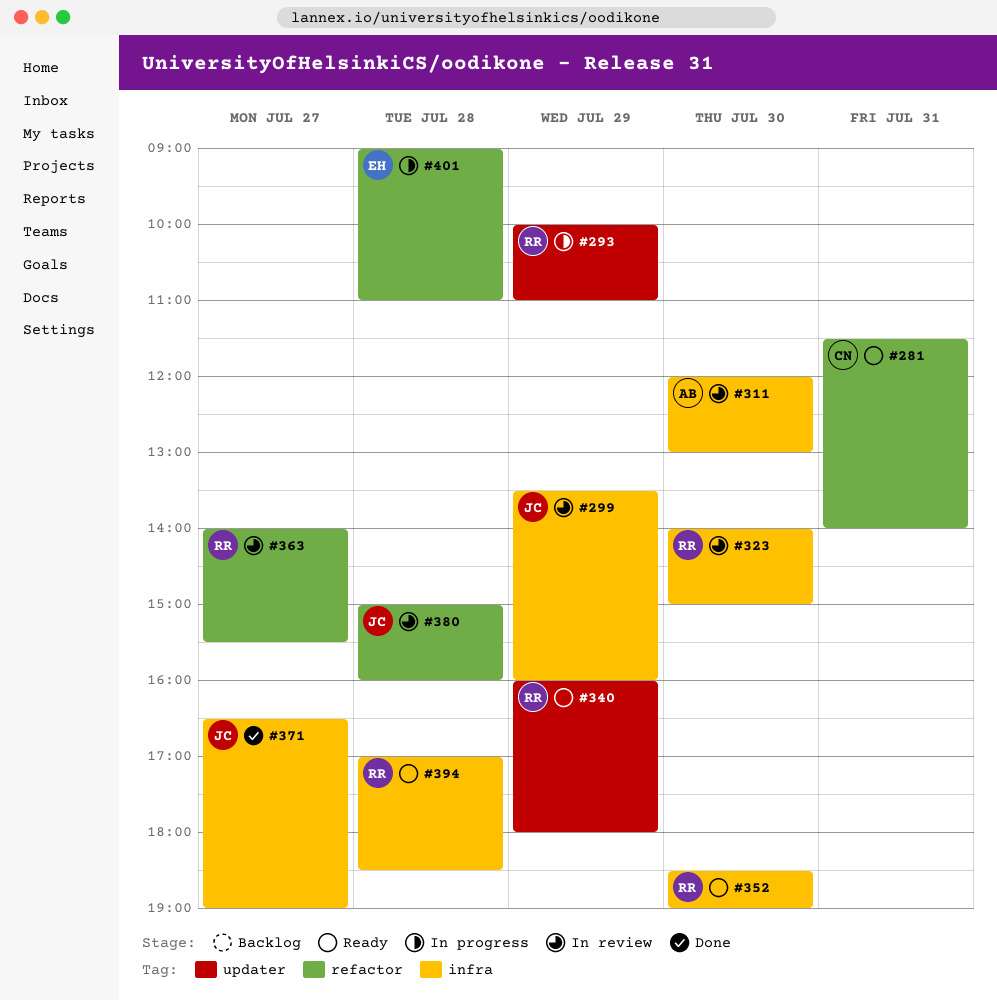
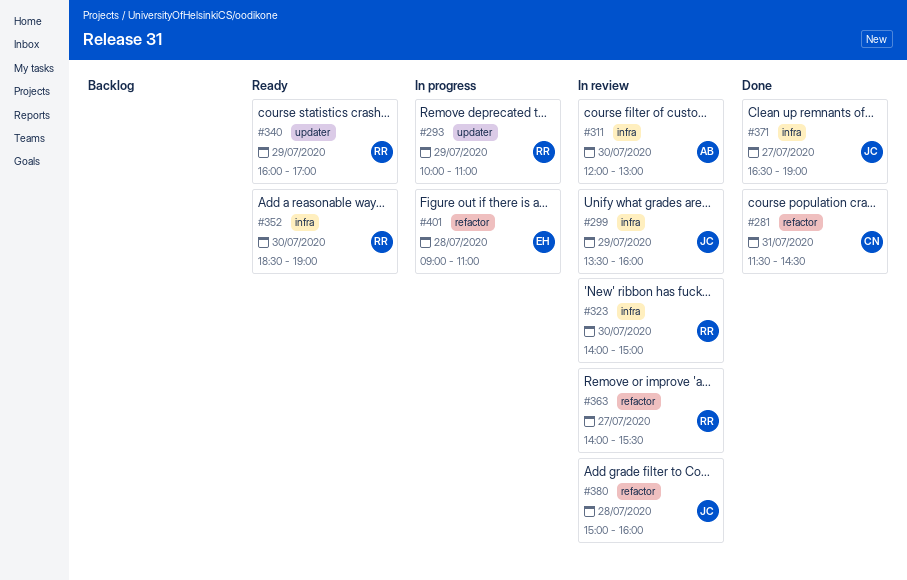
#281, status: Ready -> Done
#281, ends: 14:00 -> 14:30
#340, ends: 18:00 -> 17:00
#394: present -> none

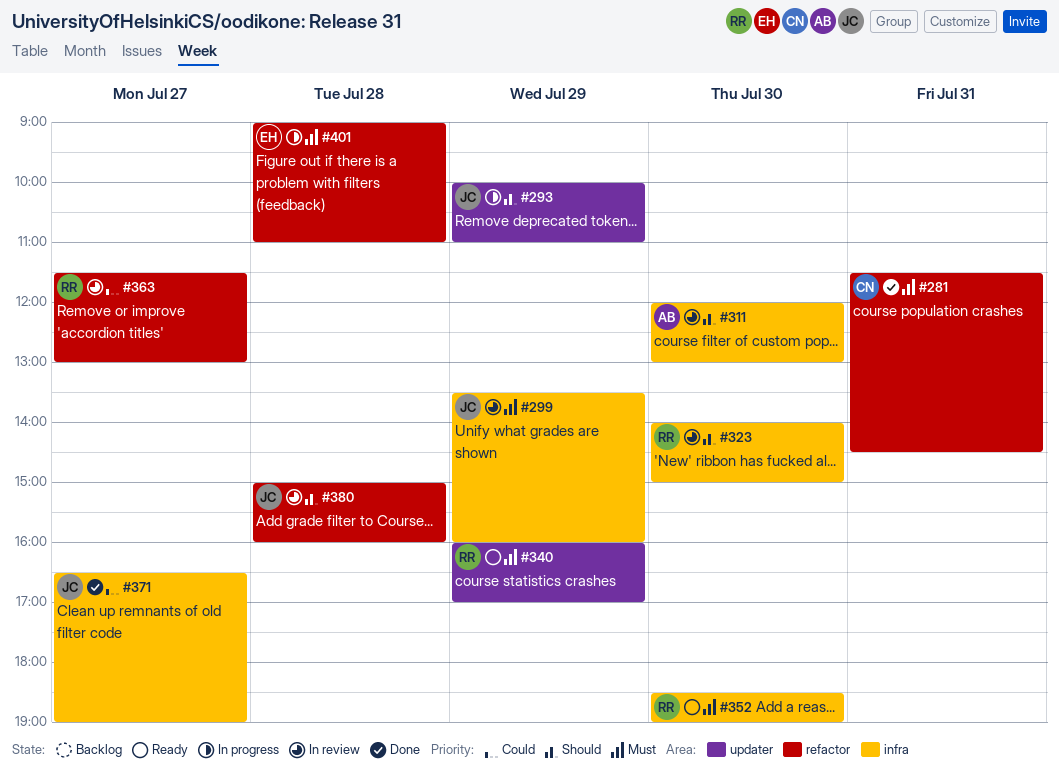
#293, owner: RR -> JC
#363, begins: 14:00 -> 11:30
#363, ends: 15:30 -> 13:00

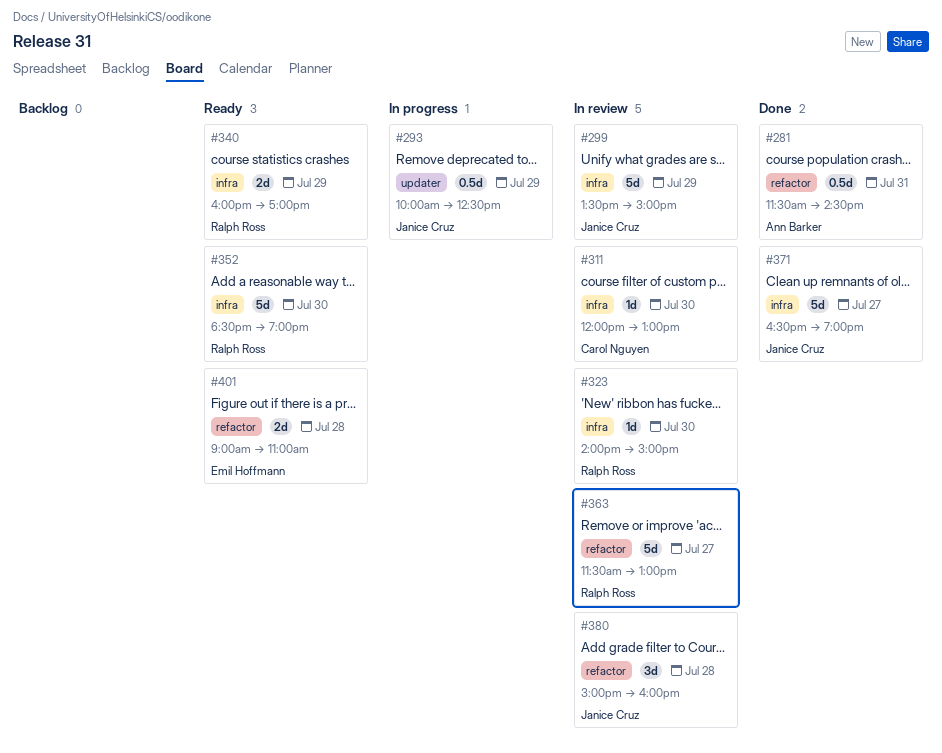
#281, owner: Carol Nguyen -> Ann Barker
#293, ends: 11:00 -> 12:30
#299, ends: 16:00 -> 15:00
#311, owner: Ann Barker -> Carol Nguyen
#340, label: updater -> infra
#401, status: In progress -> Ready

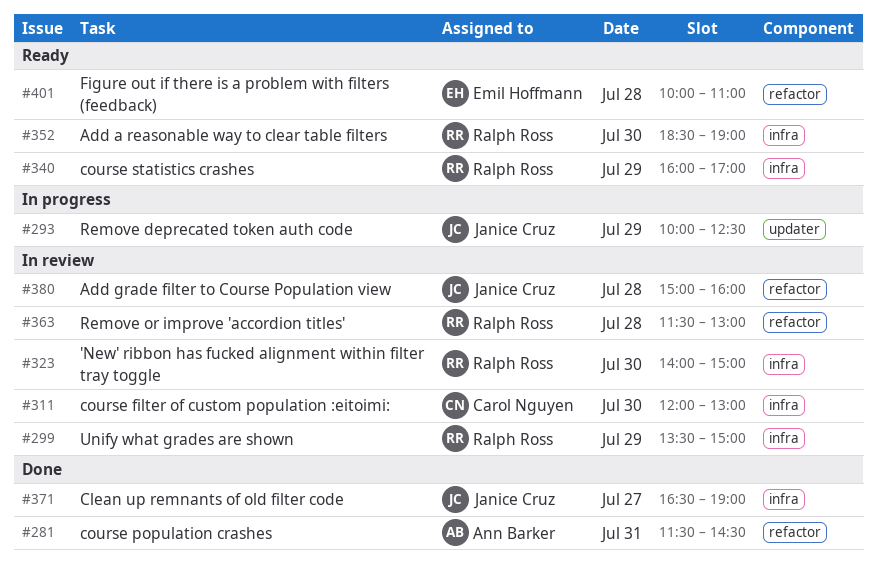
#299, owner: Janice Cruz -> Ralph Ross
#363, day: Jul 27 -> Jul 28
#401, begins: 09:00 -> 10:00

